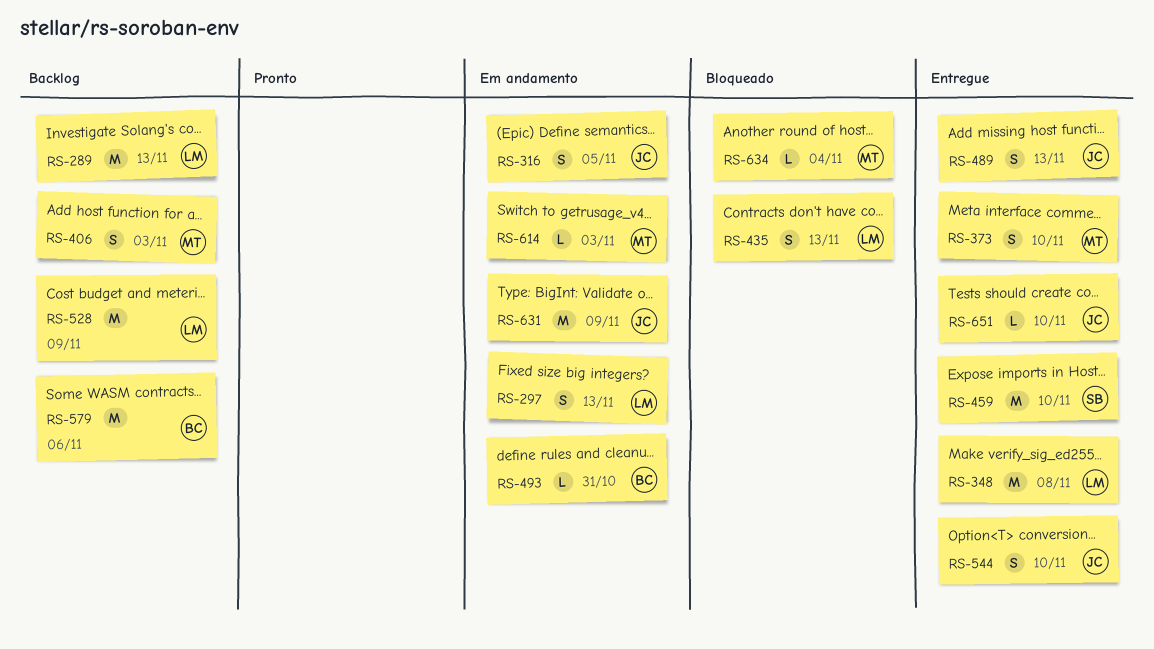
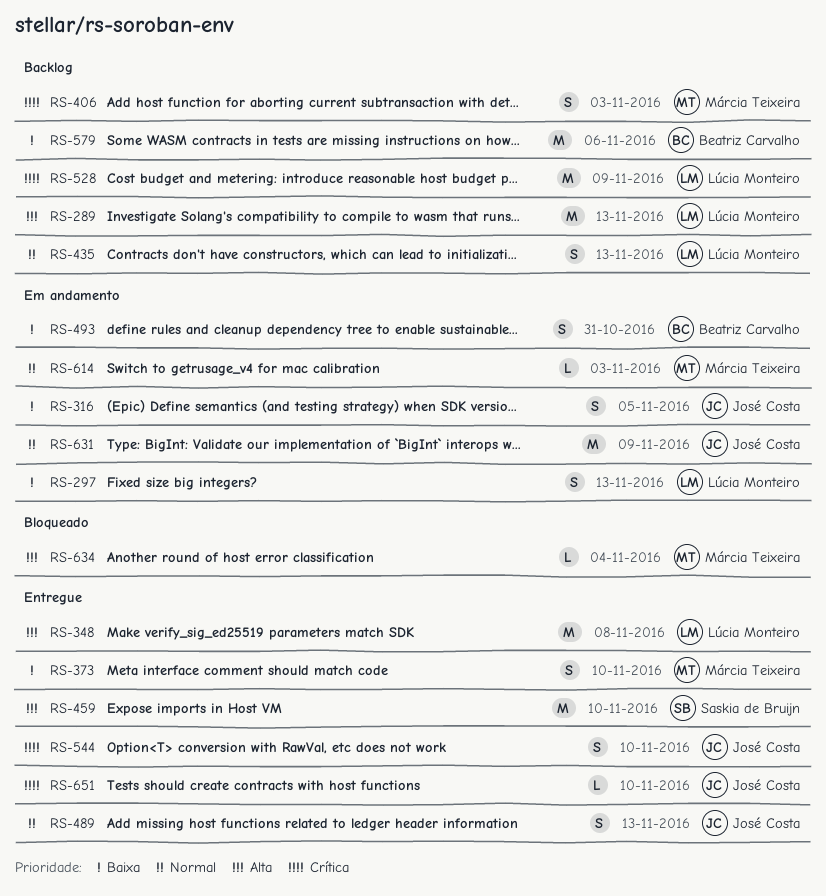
RS-435, status: Bloqueado -> Backlog
RS-493, estimate: L -> S

